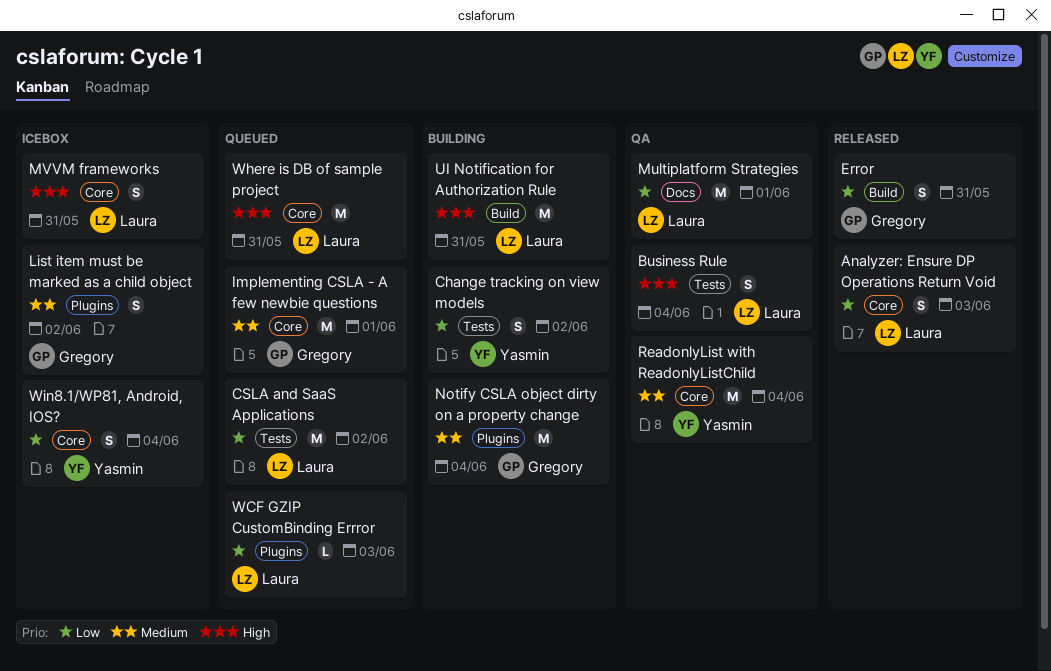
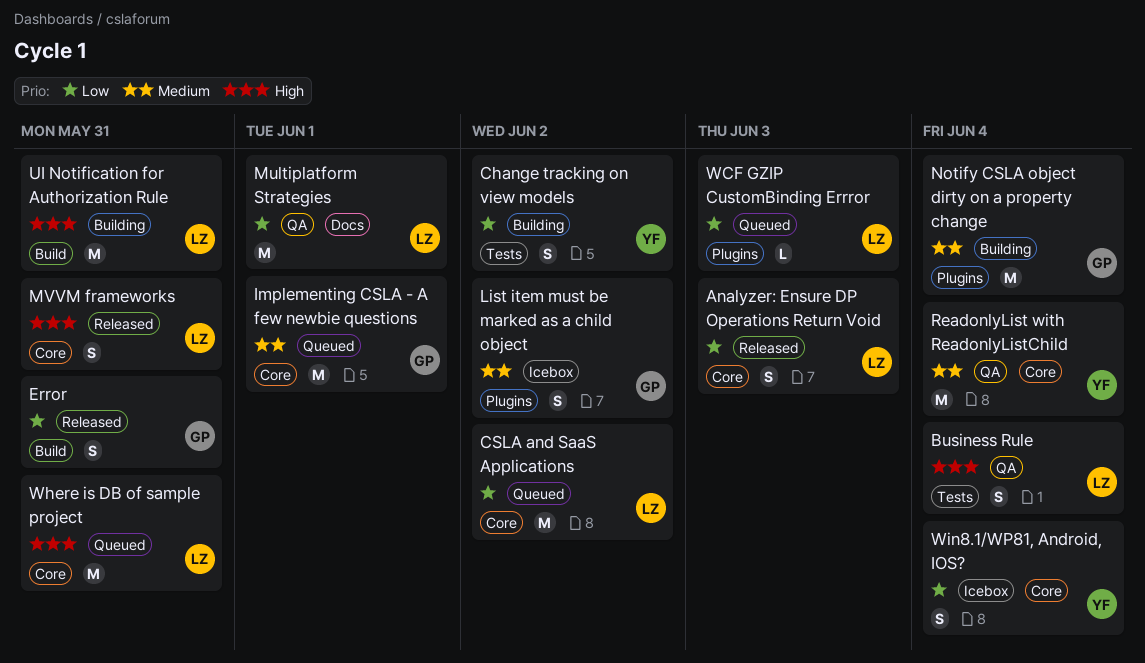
CSLA and SaaS Applications, label: Tests -> Core
MVVM frameworks, status: Icebox -> Released

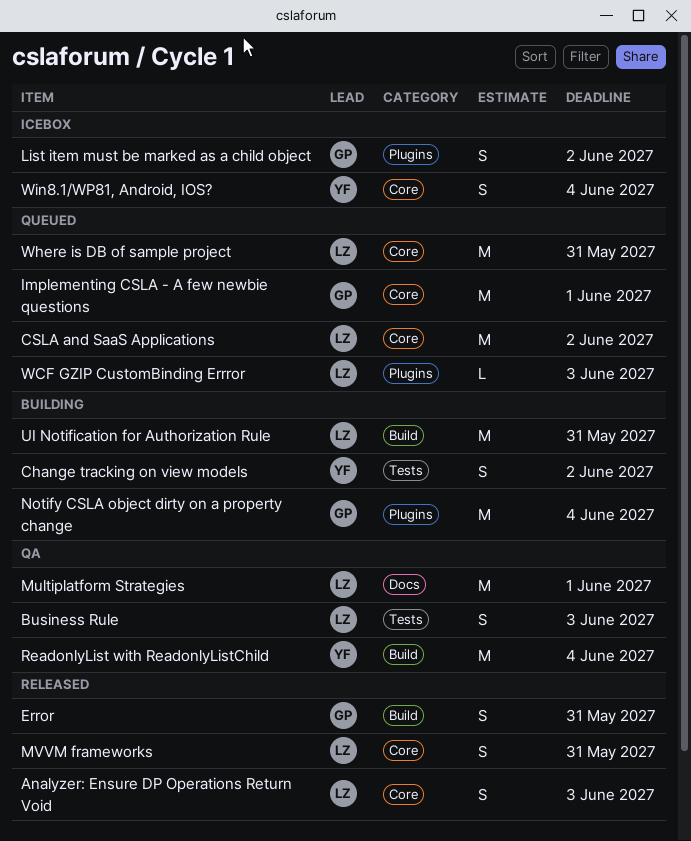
Business Rule, due: Jun 4 -> Jun 3
ReadonlyList with ReadonlyListChild, label: Core -> Build

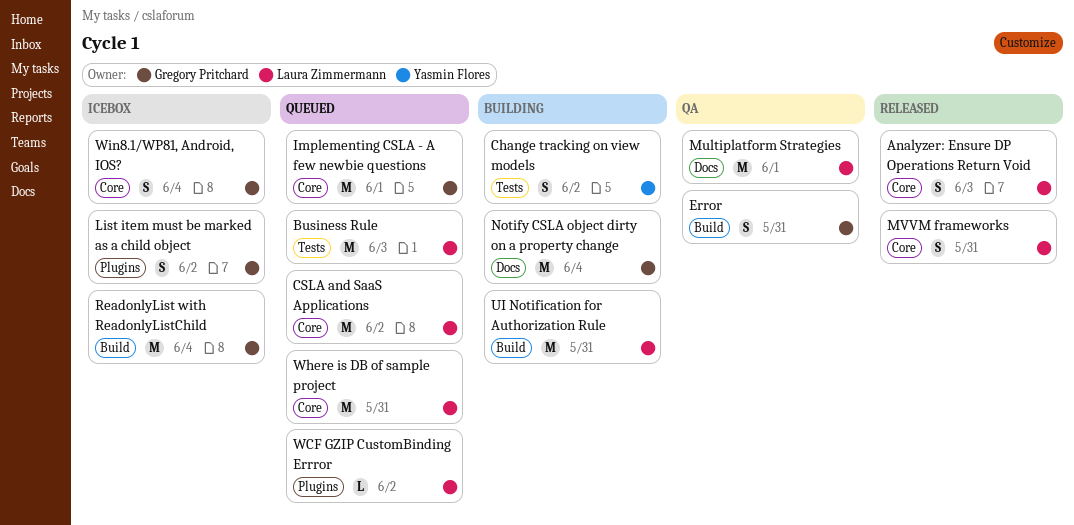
Business Rule, status: QA -> Queued
Business Rule, estimate: S -> M
Error, status: Released -> QA
Notify CSLA object dirty on a property change, label: Plugins -> Docs
ReadonlyList with ReadonlyListChild, status: QA -> Icebox
ReadonlyList with ReadonlyListChild, owner: Yasmin Flores -> Gregory Pritchard
WCF GZIP CustomBinding Errror, due: Jun 3 -> Jun 2
Win8.1/WP81, Android, IOS?, owner: Yasmin Flores -> Gregory Pritchard

